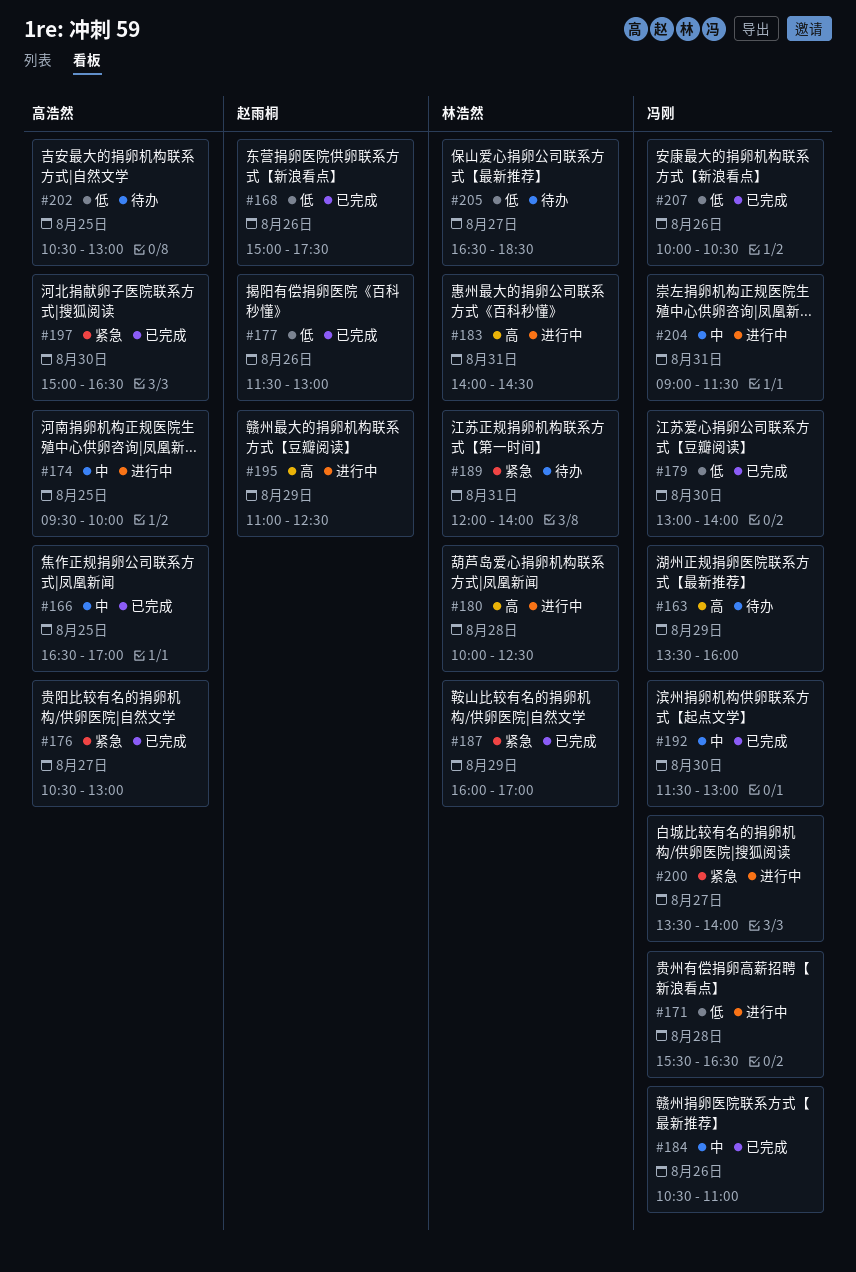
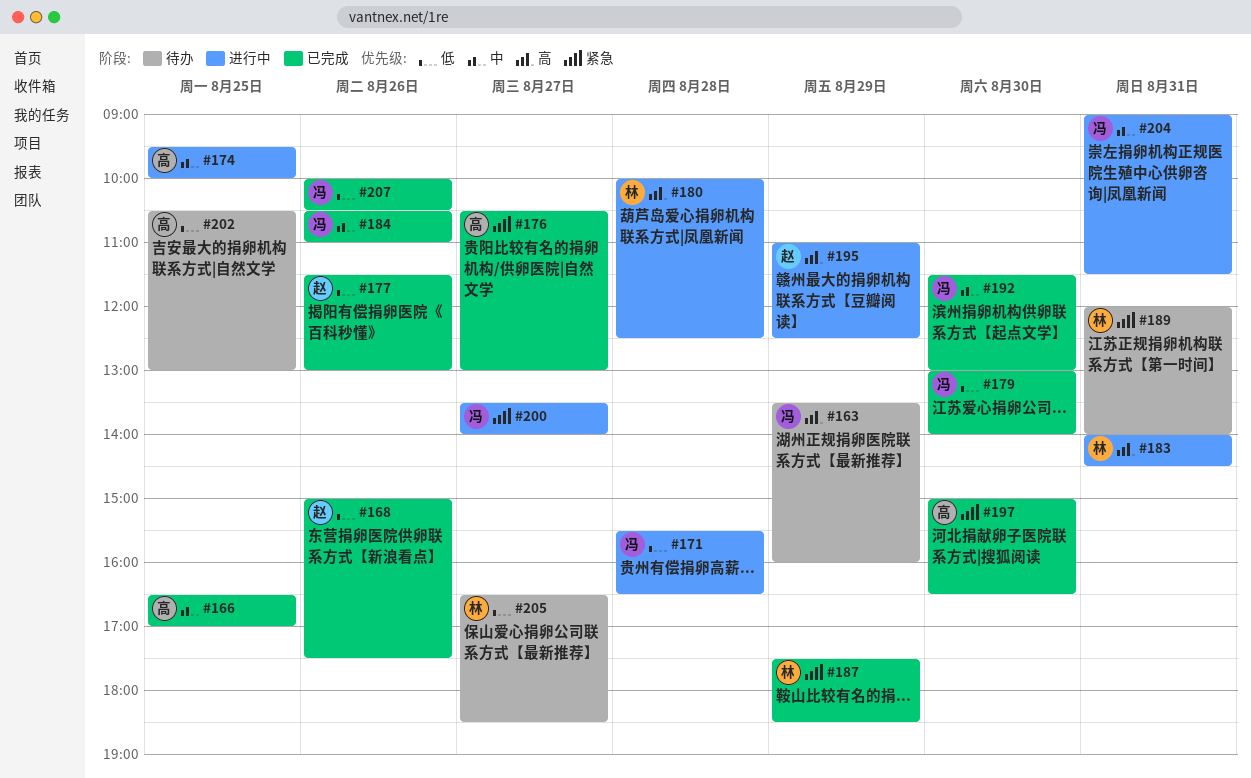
#187, begins: 16:00 -> 17:30
#187, ends: 17:00 -> 18:30

